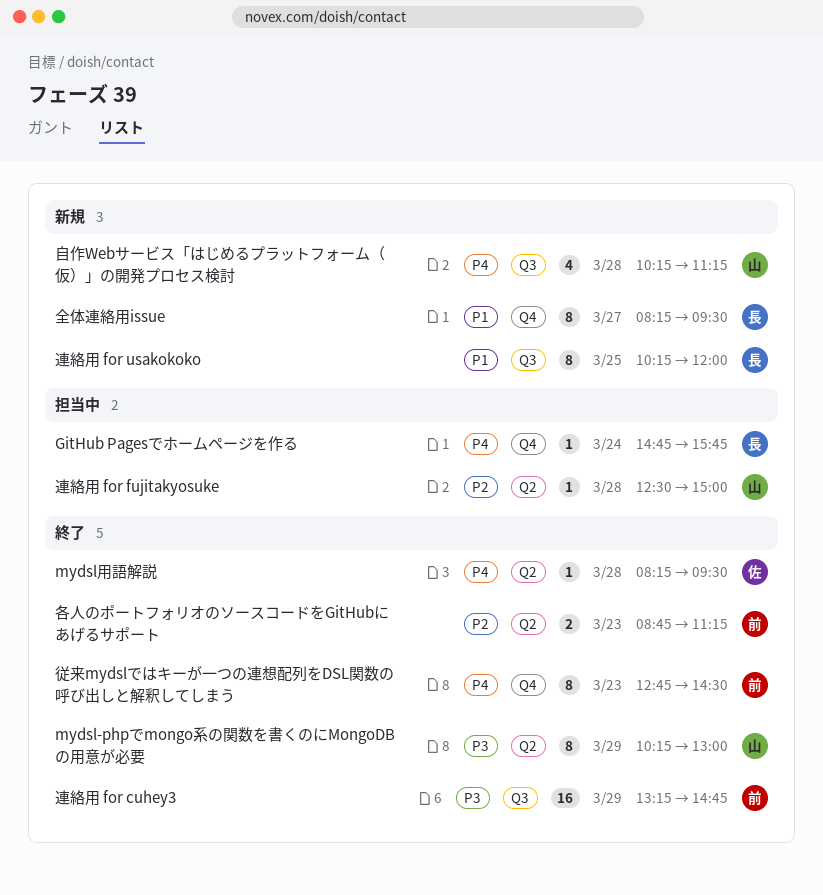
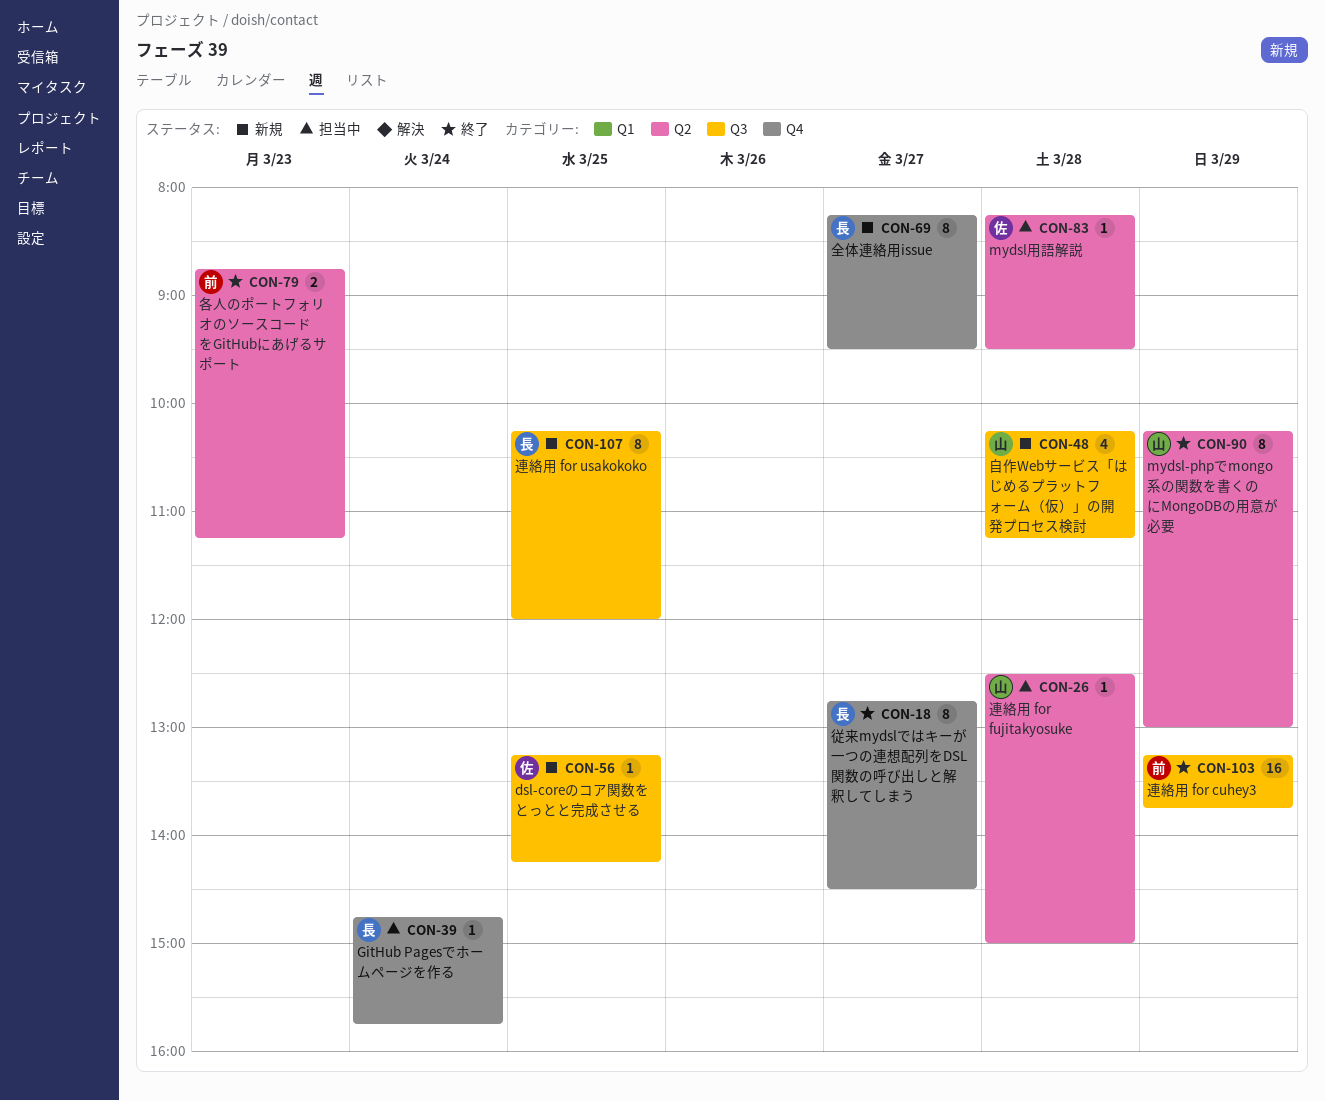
dsl-coreのコア関数をとっとと完成させる: none -> present
mydsl用語解説, status: 終了 -> 担当中
従来mydslではキーが一つの連想配列をDSL関数の呼び出しと解釈してしまう, owner: 前 -> 長
従来mydslではキーが一つの連想配列をDSL関数の呼び出しと解釈してしまう, day: Mar 23 -> Mar 27
連絡用 for cuhey3, ends: 14:45 -> 13:45

